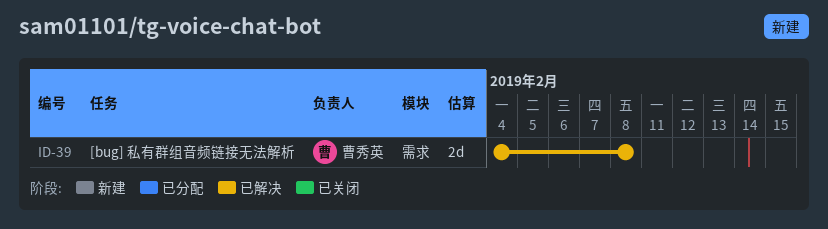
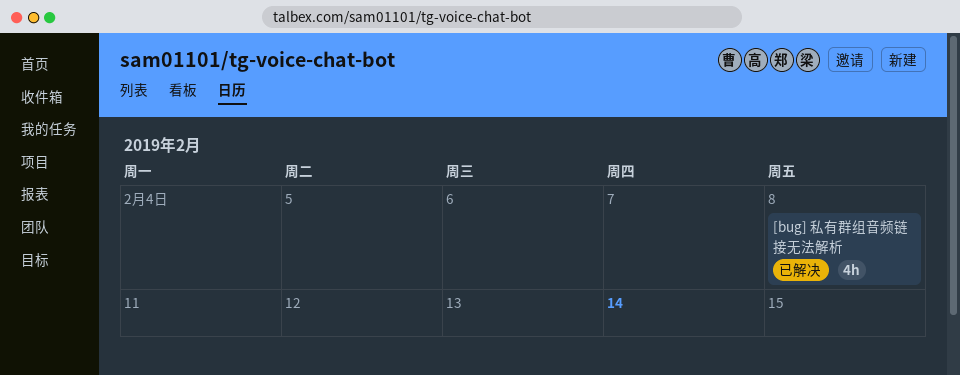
[bug] 私有群组音频链接无法解析, estimate: 2d -> 4h

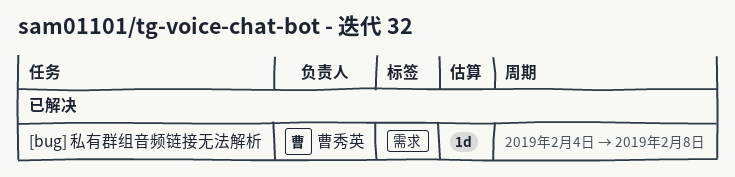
[bug] 私有群组音频链接无法解析, estimate: 4h -> 1d

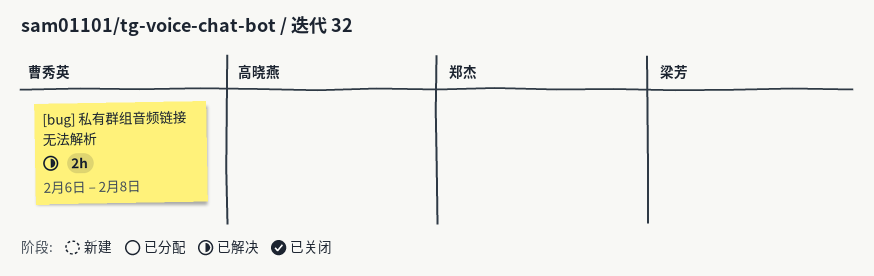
[bug] 私有群组音频链接无法解析, estimate: 1d -> 2h
[bug] 私有群组音频链接无法解析, start: Feb 4 -> Feb 6

